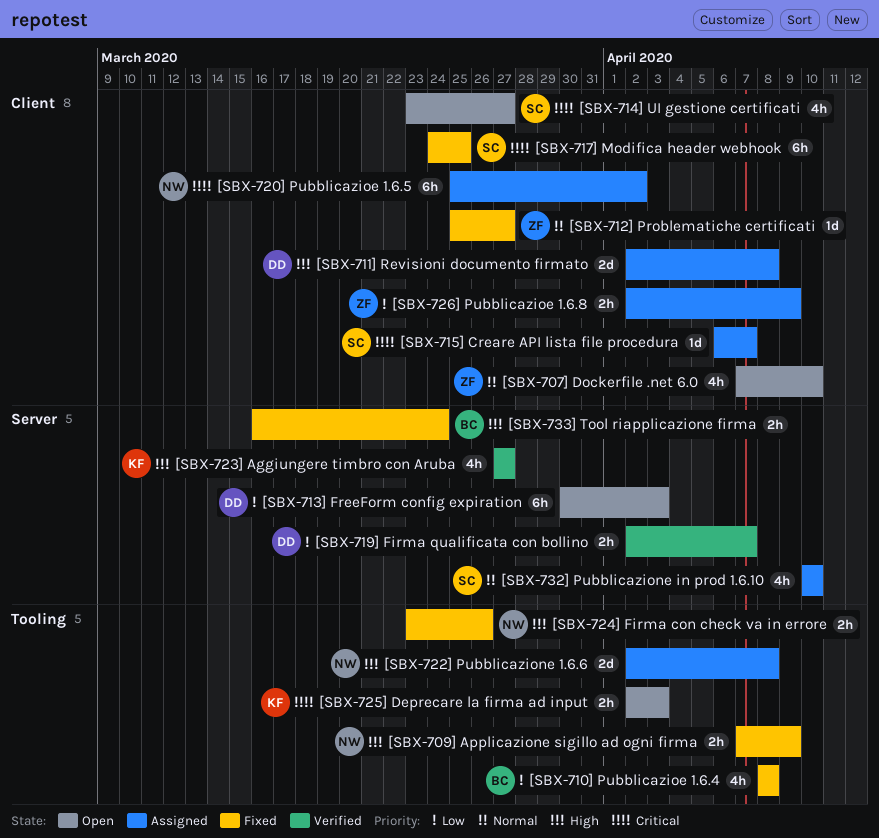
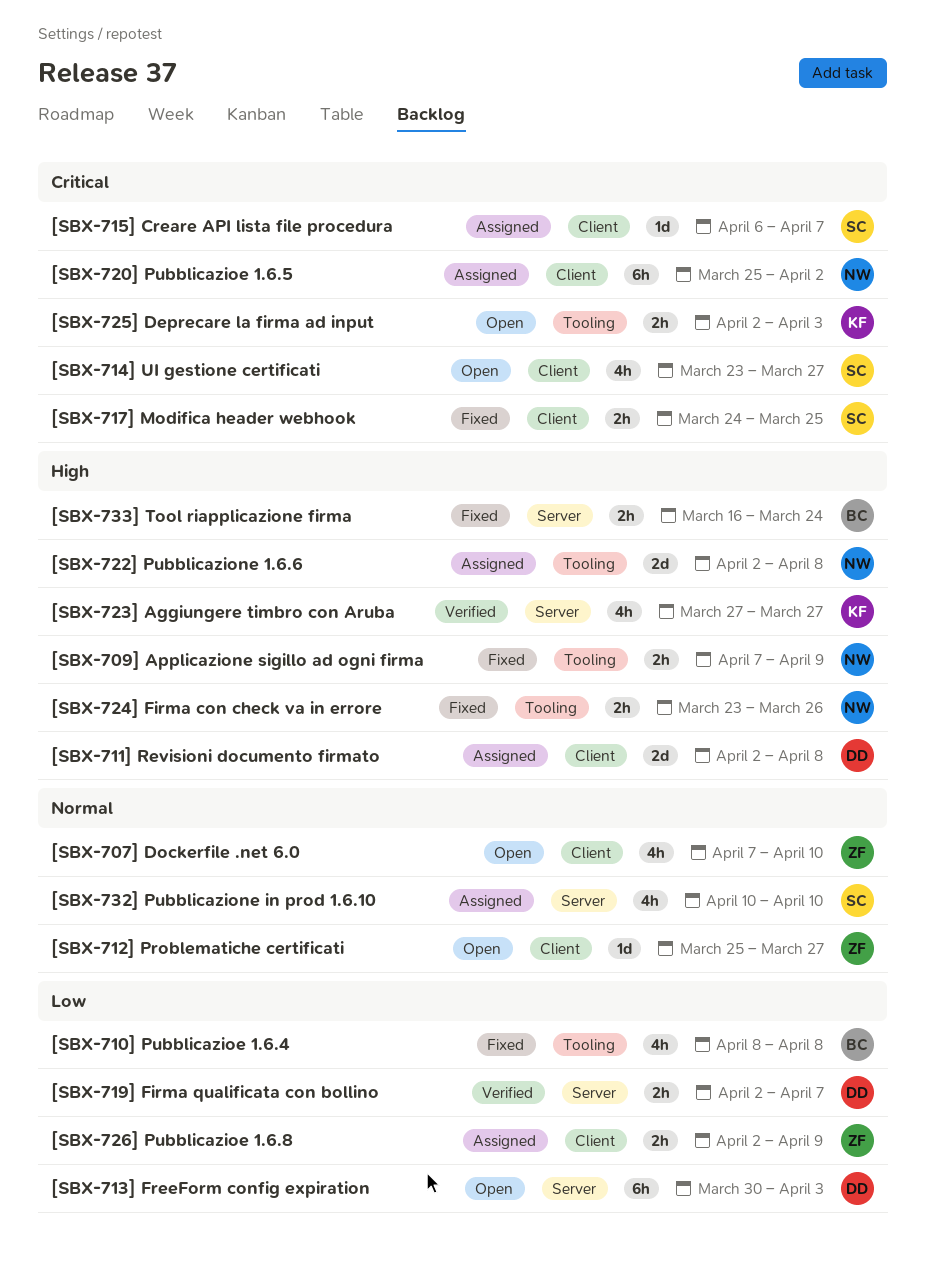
[SBX-712] Problematiche certificati, status: Fixed -> Open
[SBX-717] Modifica header webhook, estimate: 6h -> 2h

